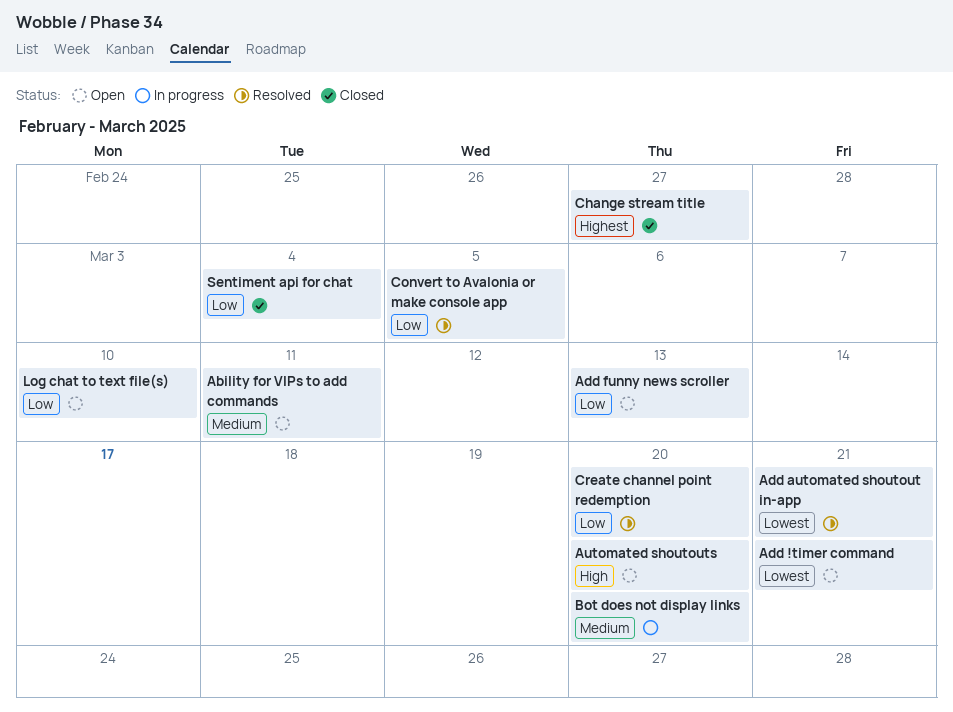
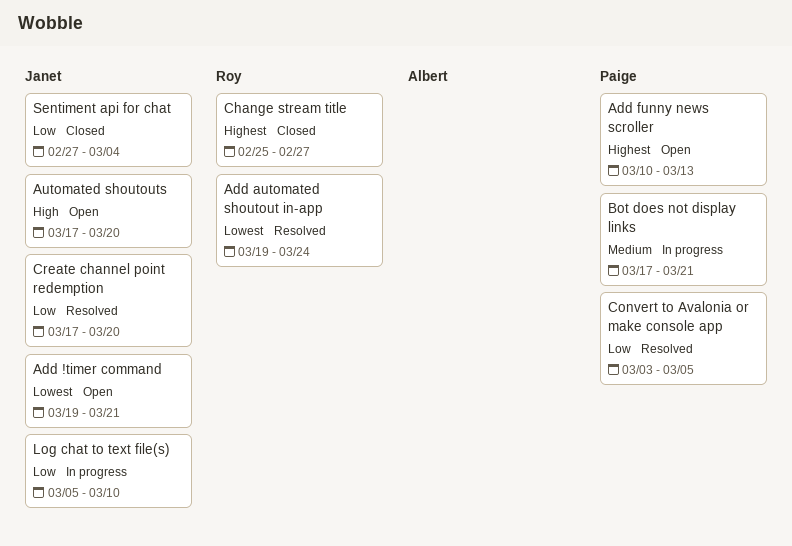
Ability for VIPs to add commands: present -> none
Add automated shoutout in-app, due: Mar 21 -> Mar 24
Add funny news scroller, priority: Low -> Highest
Bot does not display links, due: Mar 20 -> Mar 21
Log chat to text file(s), status: Open -> In progress

